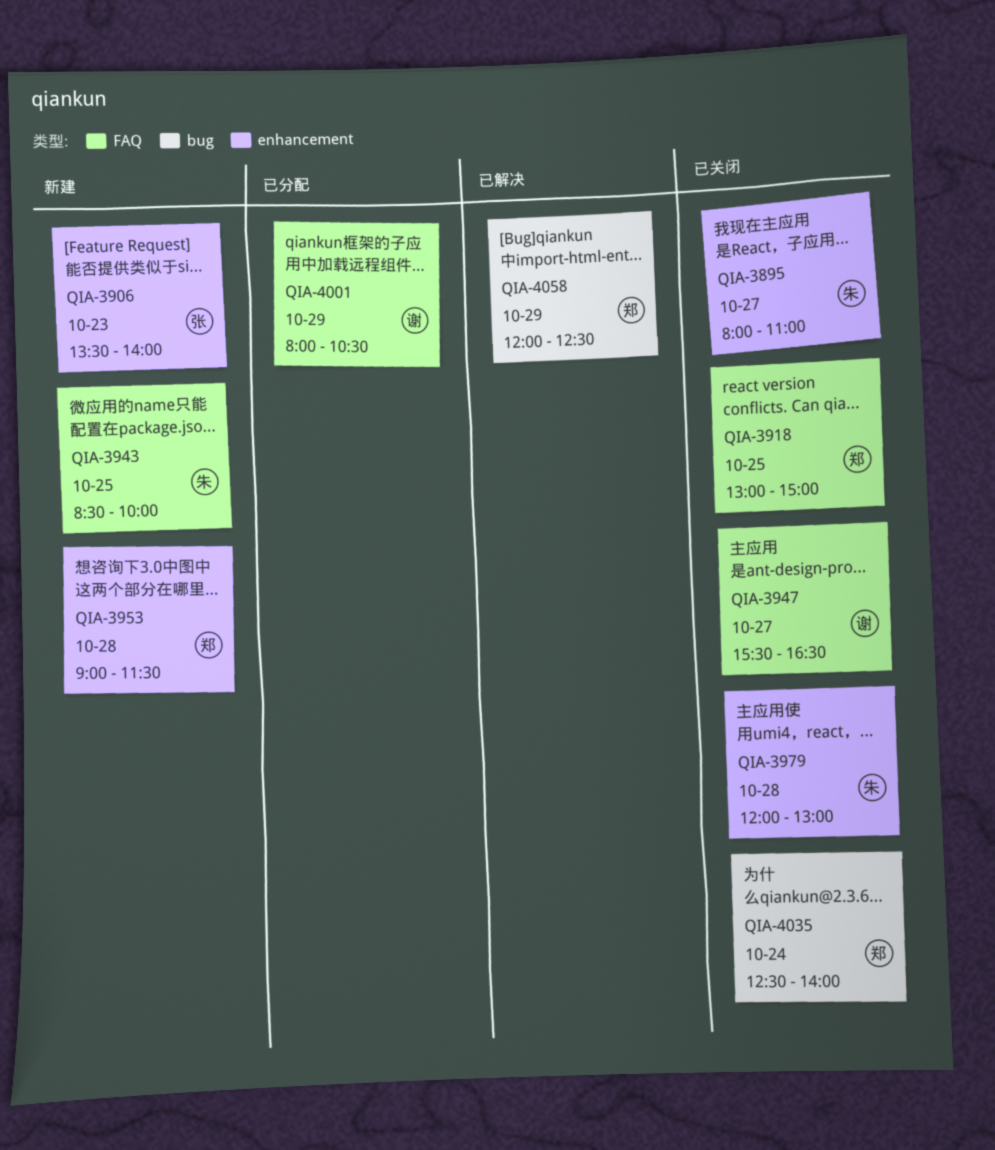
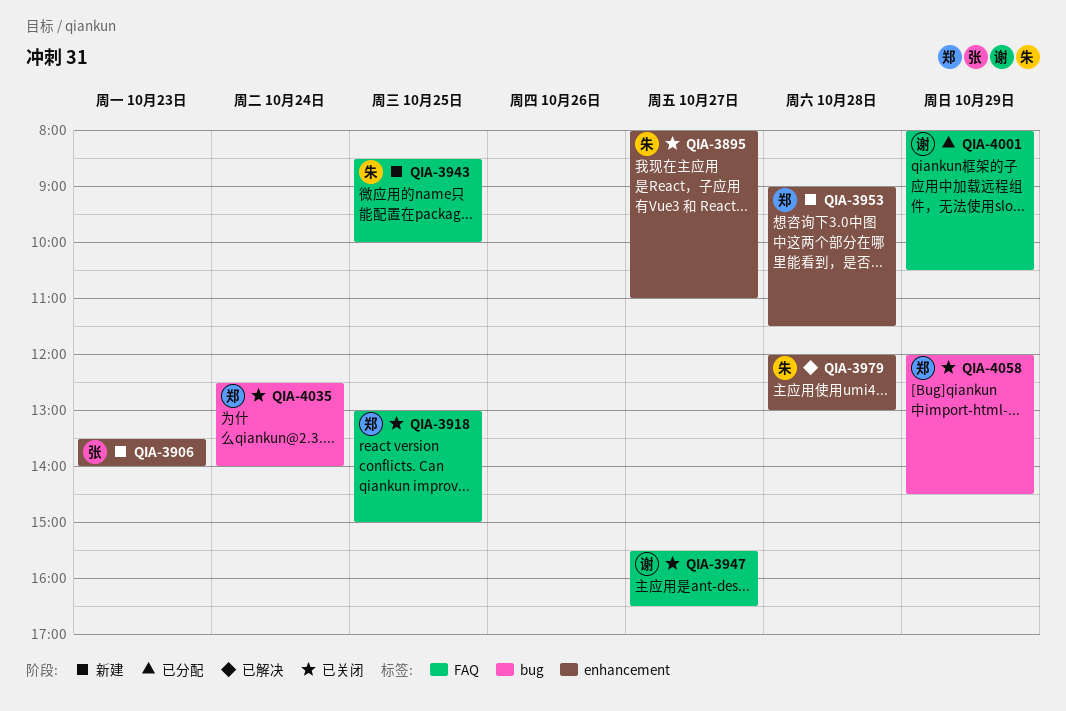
QIA-3979, status: 已关闭 -> 已解决
QIA-4058, status: 已解决 -> 已关闭
QIA-4058, ends: 12:30 -> 14:30

